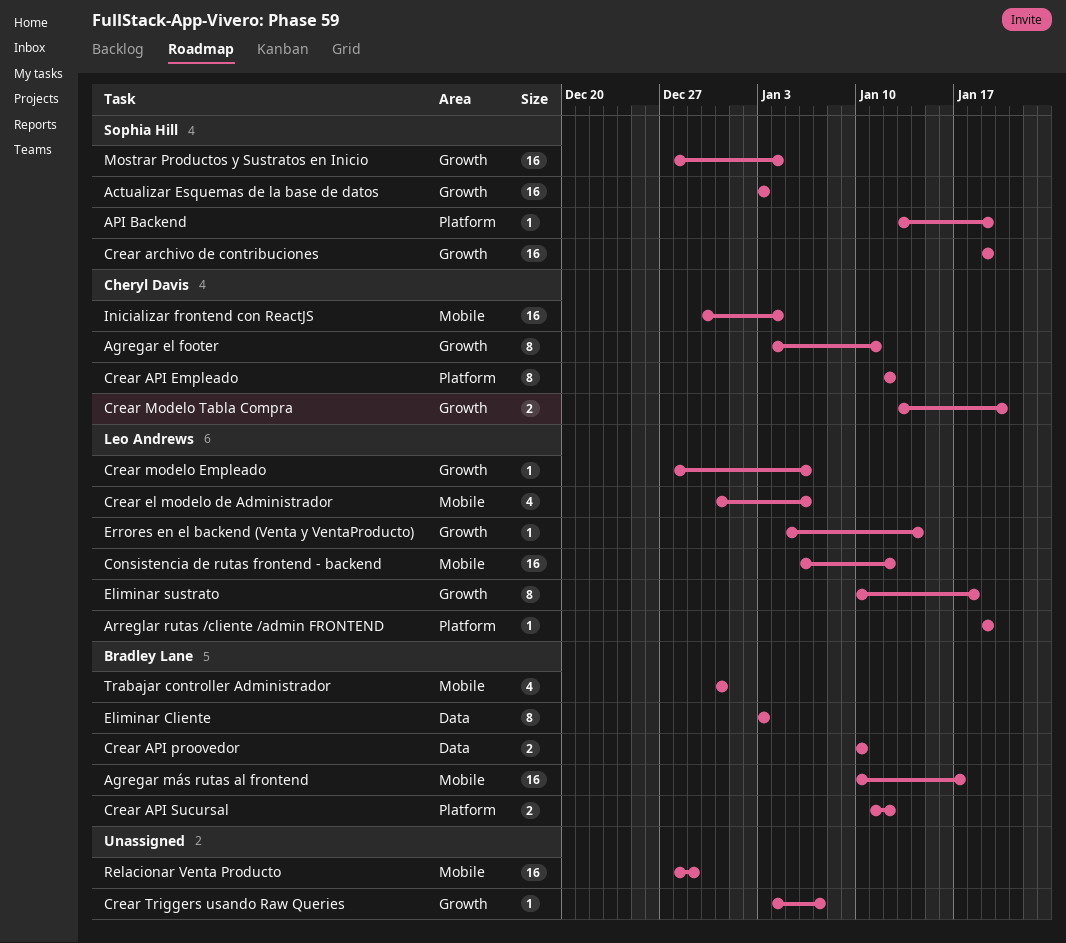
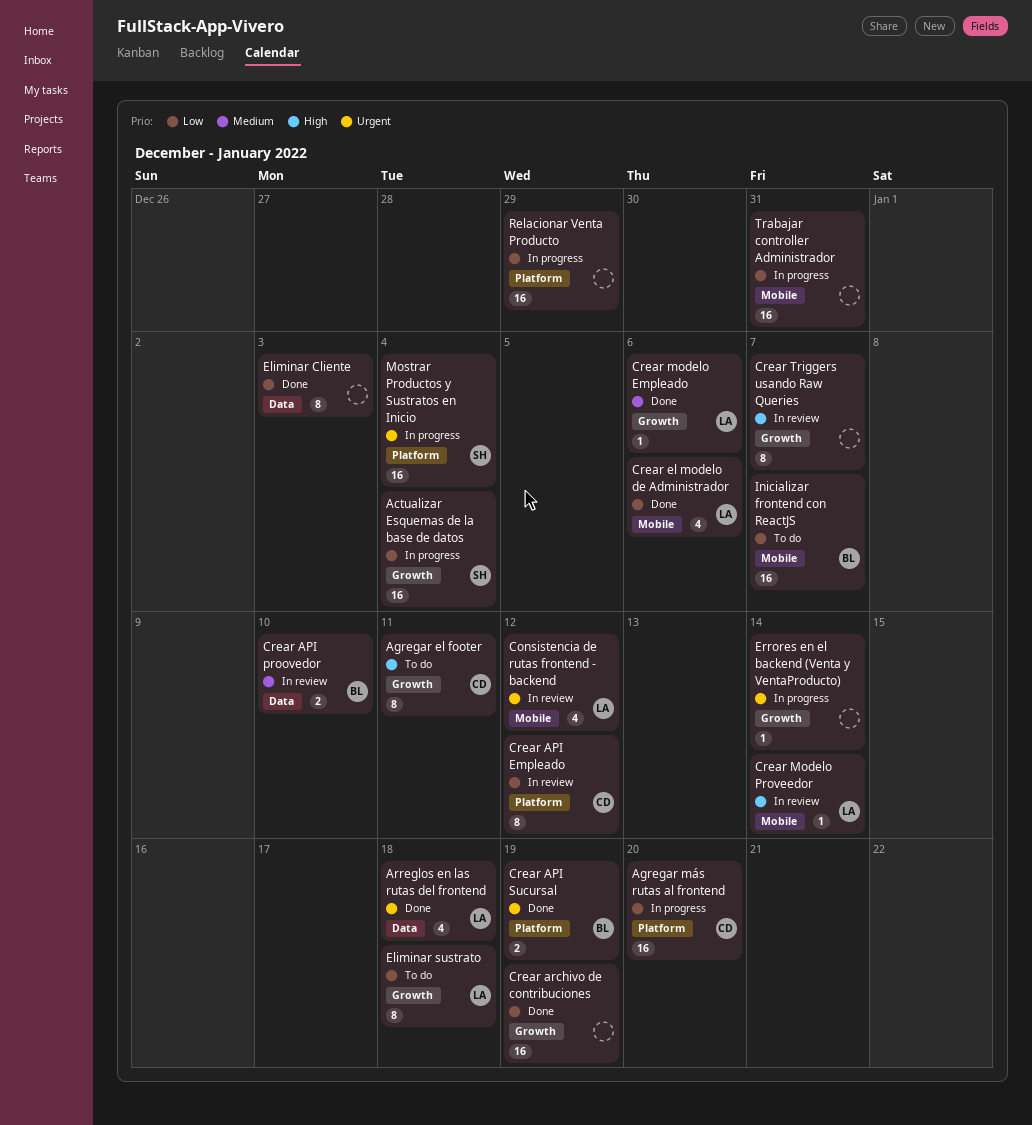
Actualizar Esquemas de la base de datos, due: Jan 3 -> Jan 4
Agregar más rutas al frontend, owner: Bradley Lane -> Cheryl Davis
Agregar más rutas al frontend, label: Mobile -> Platform
Agregar más rutas al frontend, due: Jan 17 -> Jan 20
API Backend: present -> none
Arreglar rutas /cliente /admin FRONTEND: present -> none
Arreglos en las rutas del frontend: none -> present
Consistencia de rutas frontend - backend, estimate: 16 -> 4
Crear API Sucursal, due: Jan 12 -> Jan 19
Crear archivo de contribuciones, owner: Sophia Hill -> none
Crear Modelo Proveedor: none -> present
Crear Modelo Tabla Compra: present -> none
Crear Triggers usando Raw Queries, estimate: 1 -> 8
Eliminar Cliente, owner: Bradley Lane -> none
Errores en el backend (Venta y VentaProducto), owner: Leo Andrews -> none
Inicializar frontend con ReactJS, owner: Cheryl Davis -> Bradley Lane
Inicializar frontend con ReactJS, due: Jan 4 -> Jan 7
Mostrar Productos y Sustratos en Inicio, label: Growth -> Platform
Relacionar Venta Producto, label: Mobile -> Platform
Trabajar controller Administrador, owner: Bradley Lane -> none
Trabajar controller Administrador, estimate: 4 -> 16

